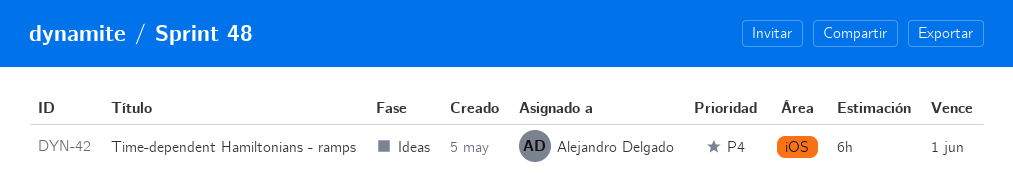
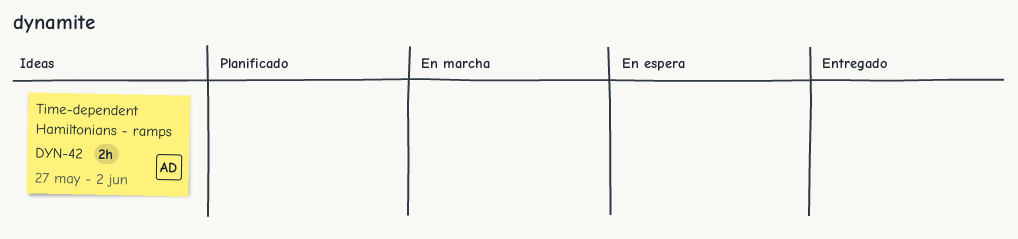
DYN-42, estimate: 6h -> 2h
DYN-42, due: Jun 1 -> Jun 2

